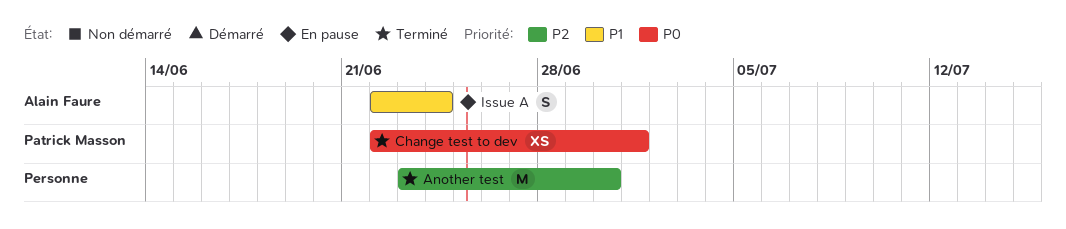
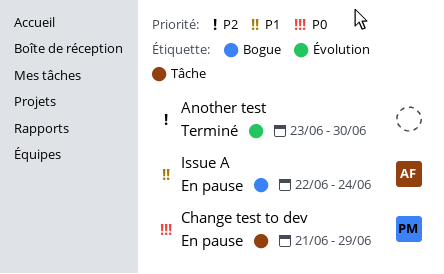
Change test to dev, status: Terminé -> En pause
Change test to dev, start: Jun 22 -> Jun 21
Change test to dev, due: Jul 1 -> Jun 29

